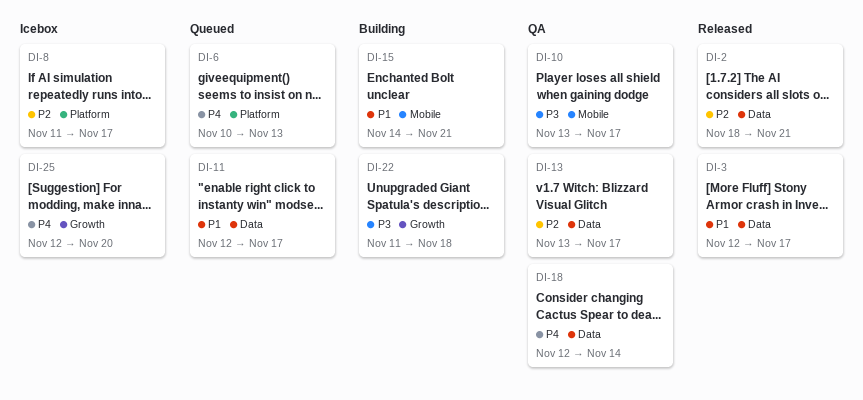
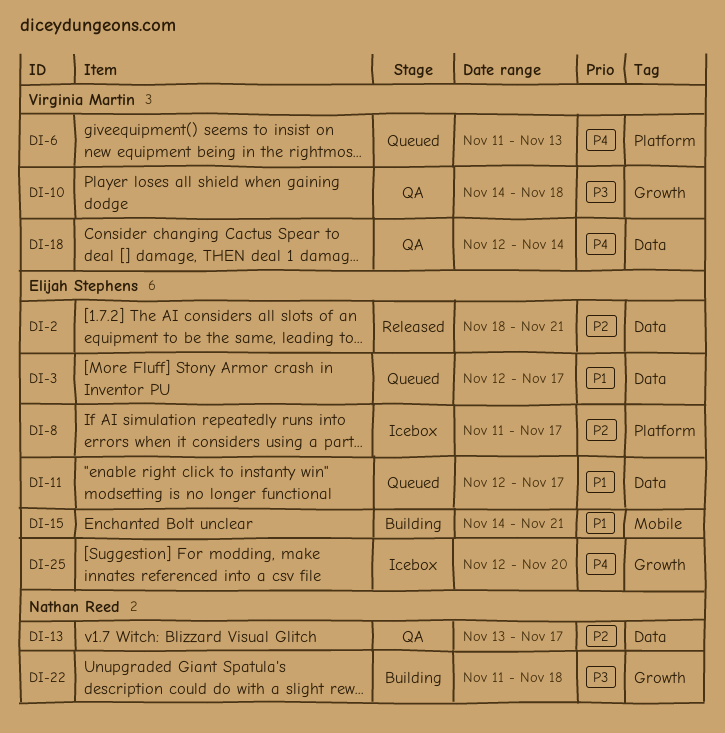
DI-3, status: Released -> Queued
DI-6, start: Nov 10 -> Nov 11
DI-10, label: Mobile -> Growth
DI-10, start: Nov 13 -> Nov 14
DI-10, due: Nov 17 -> Nov 18

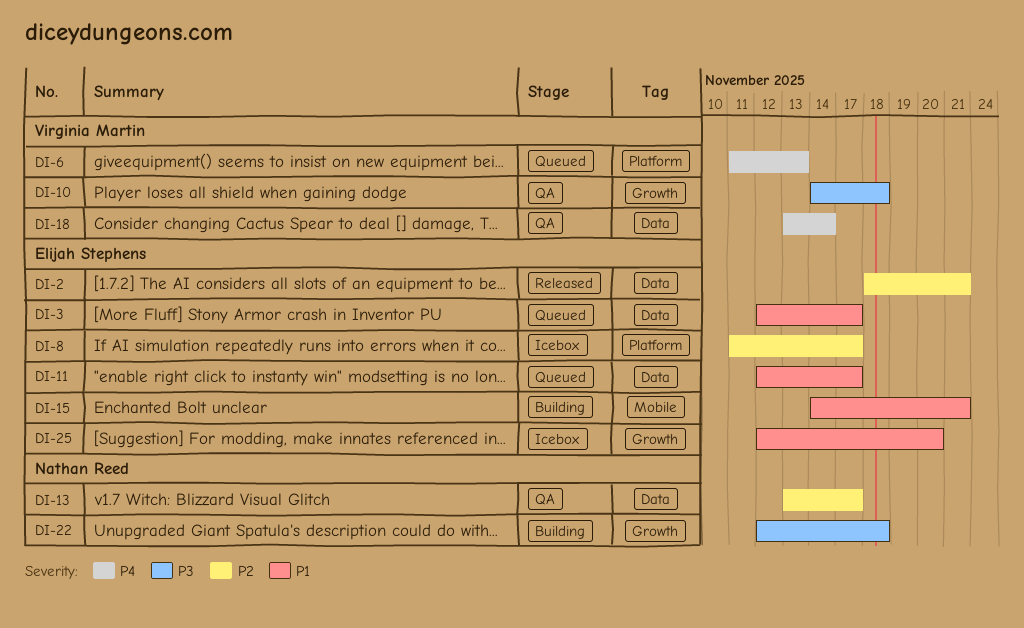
DI-18, start: Nov 12 -> Nov 13
DI-22, start: Nov 11 -> Nov 12
DI-25, priority: P4 -> P1

